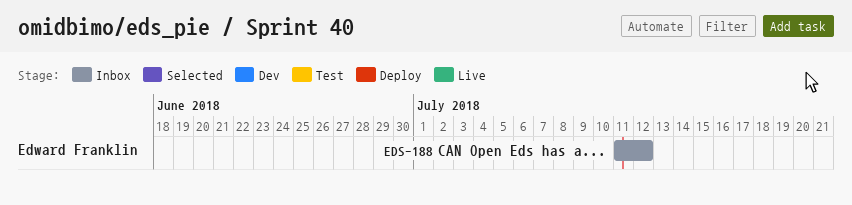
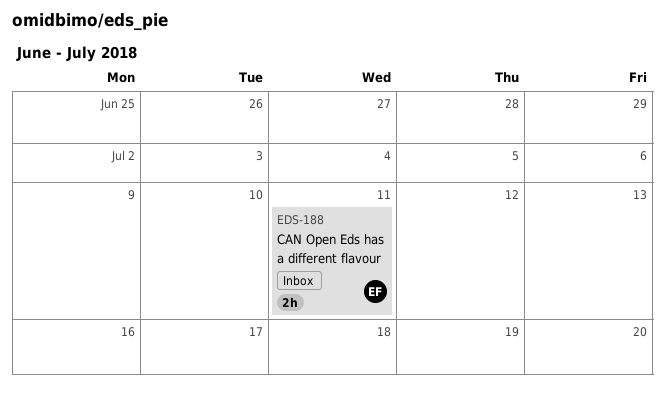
EDS-188, due: Jul 12 -> Jul 11

